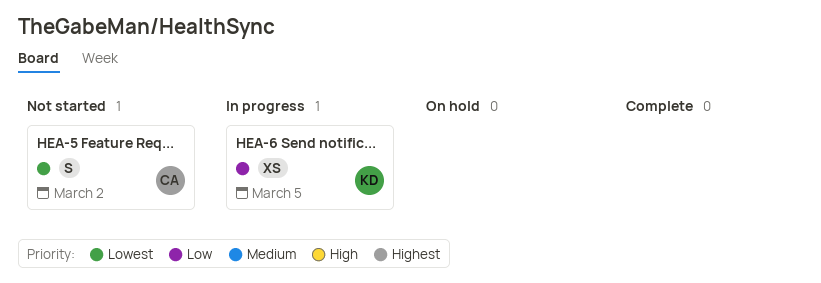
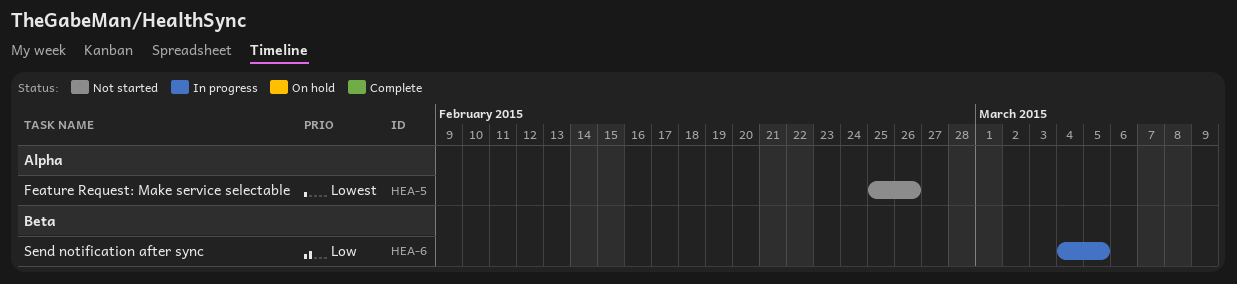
HEA-5, due: Mar 2 -> Feb 26

